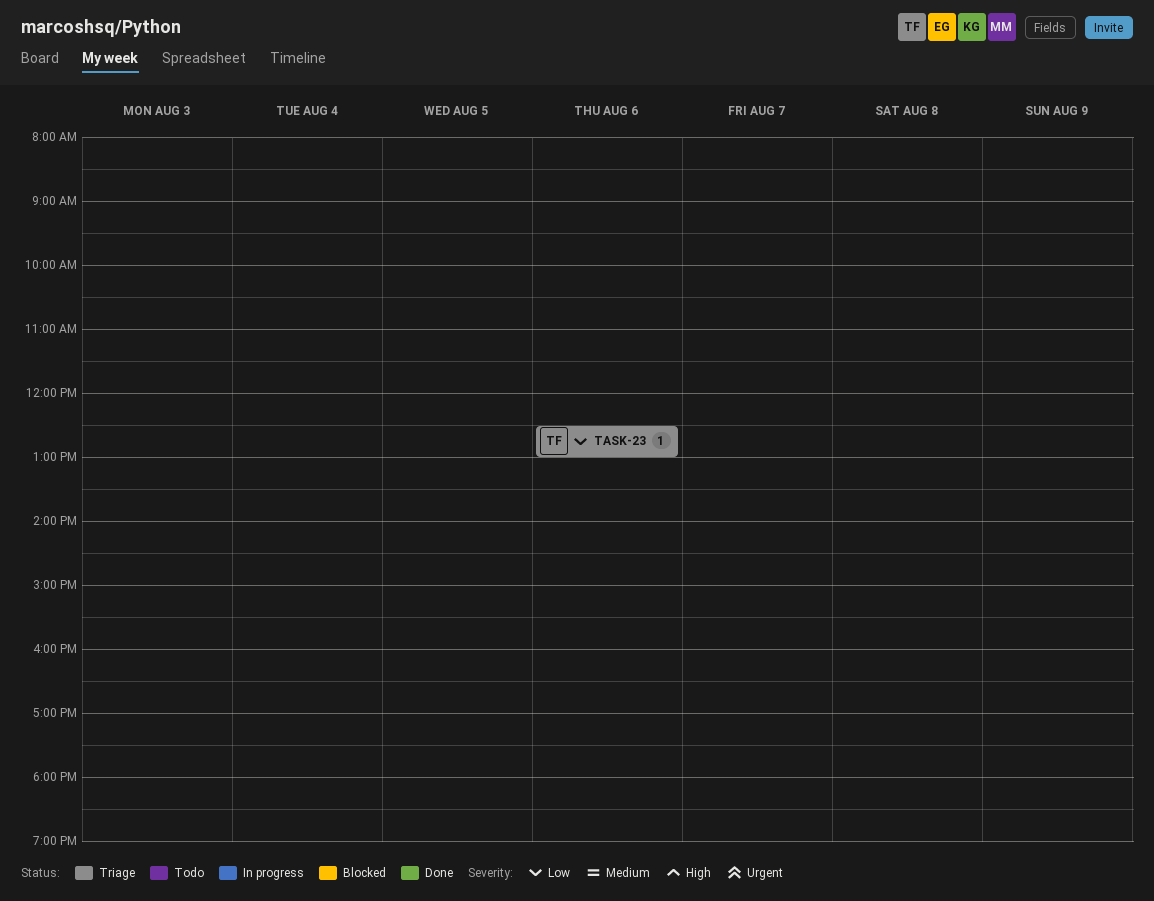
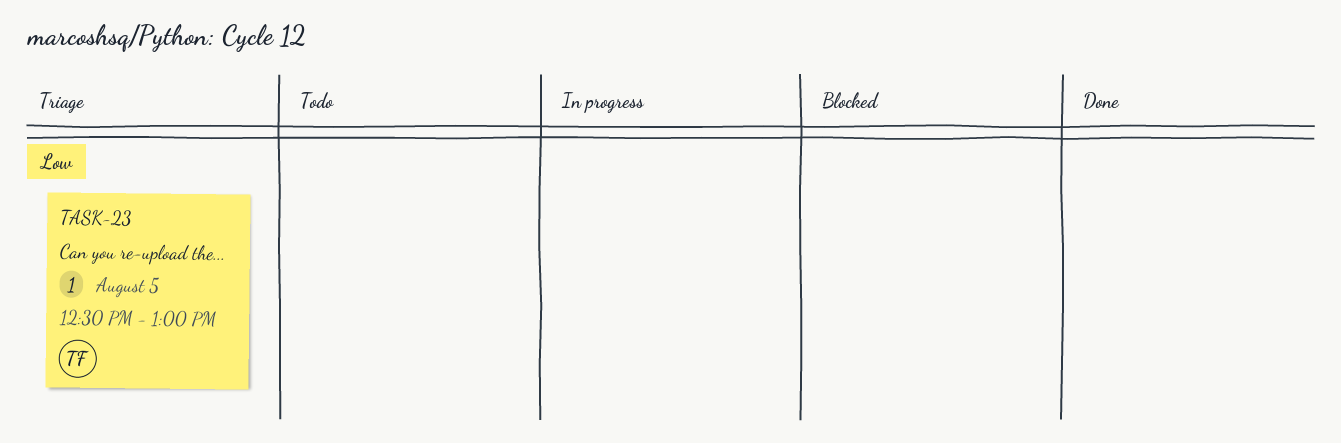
TASK-23, day: Aug 6 -> Aug 5

